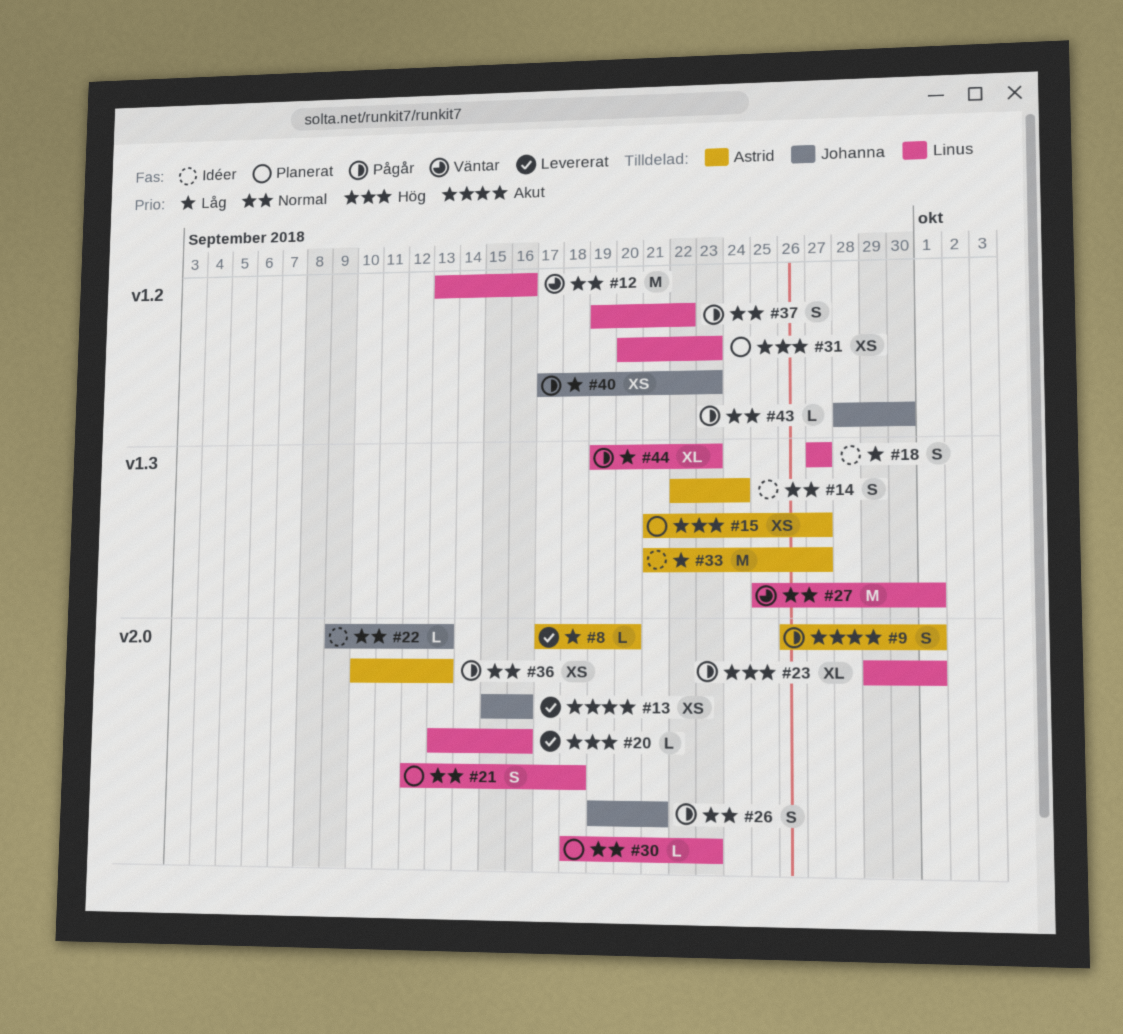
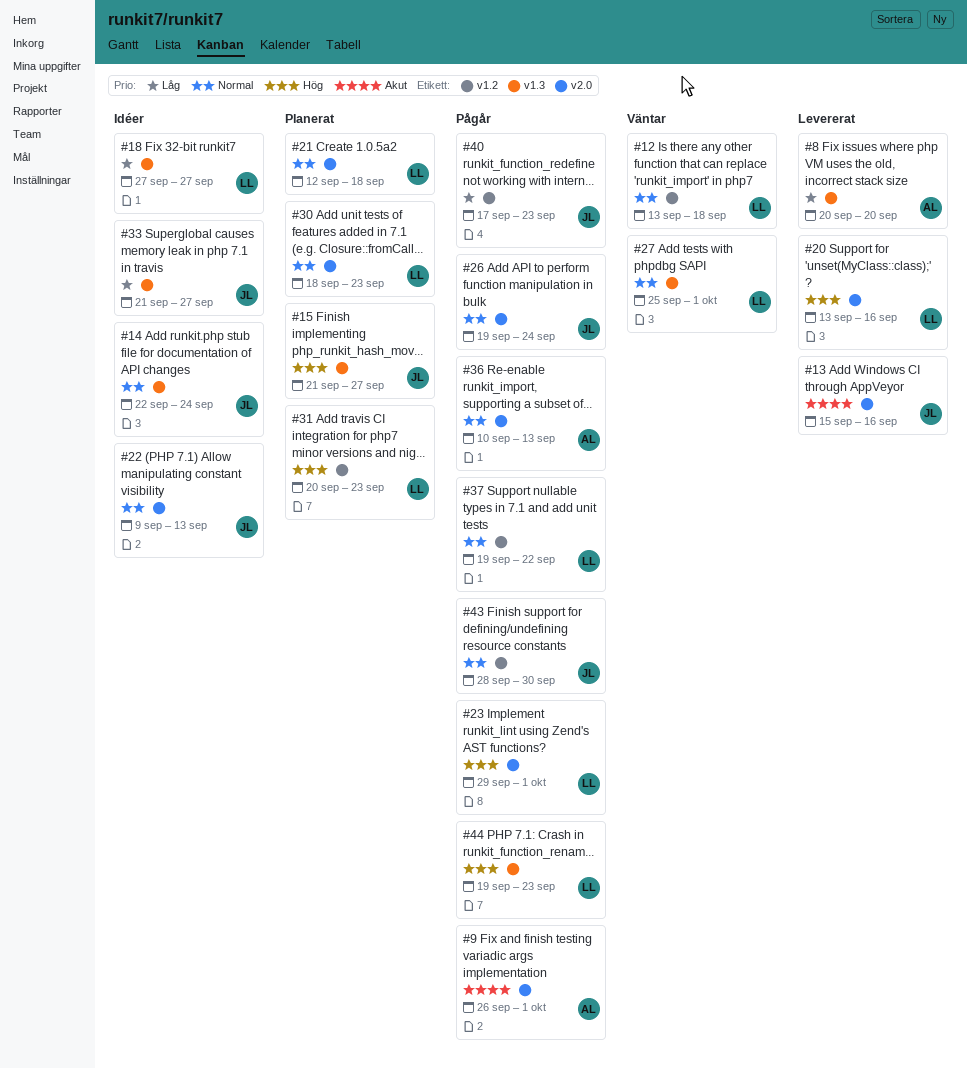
#8, label: v2.0 -> v1.3
#8, start: Sep 17 -> Sep 20
#12, due: Sep 16 -> Sep 18
#14, owner: Astrid -> Johanna
#15, owner: Astrid -> Johanna
#26, due: Sep 21 -> Sep 24
#33, owner: Astrid -> Johanna
#44, priority: Låg -> Hög

